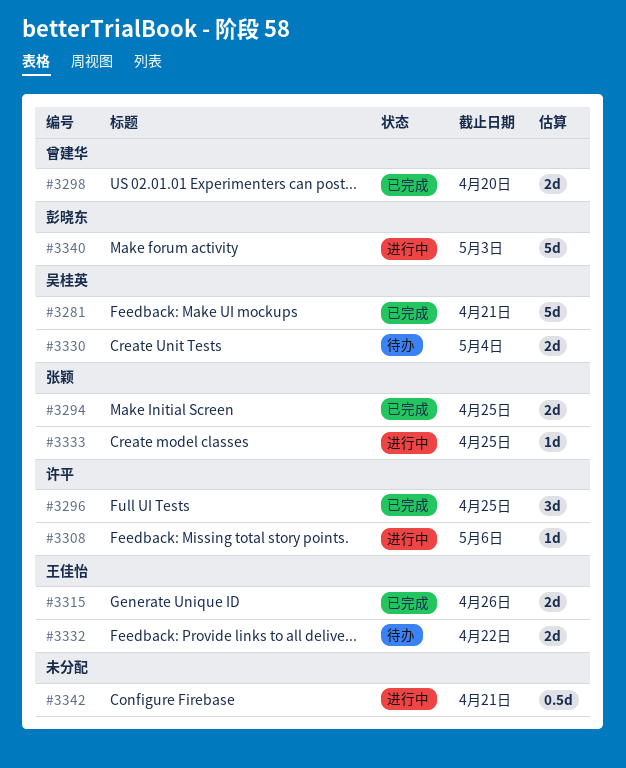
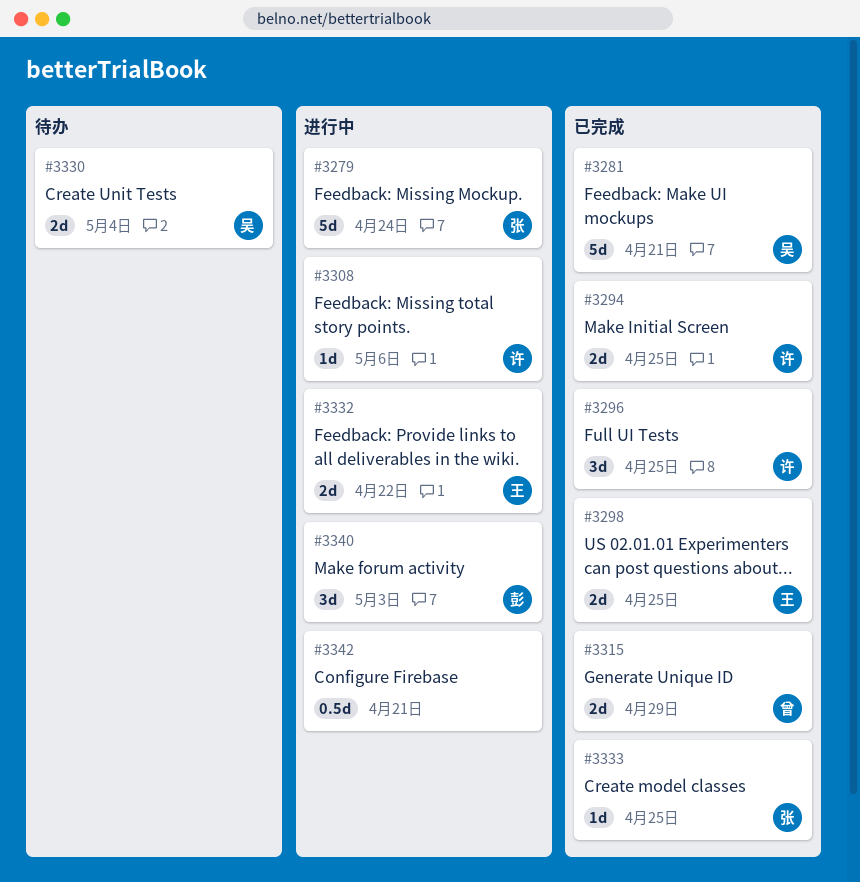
#3279: none -> present
#3294, owner: 张颖 -> 许平
#3298, owner: 曾建华 -> 王佳怡
#3298, due: Apr 20 -> Apr 25
#3315, owner: 王佳怡 -> 曾建华
#3315, due: Apr 26 -> Apr 29
#3332, status: 待办 -> 进行中
#3333, status: 进行中 -> 已完成
#3340, estimate: 5d -> 3d

